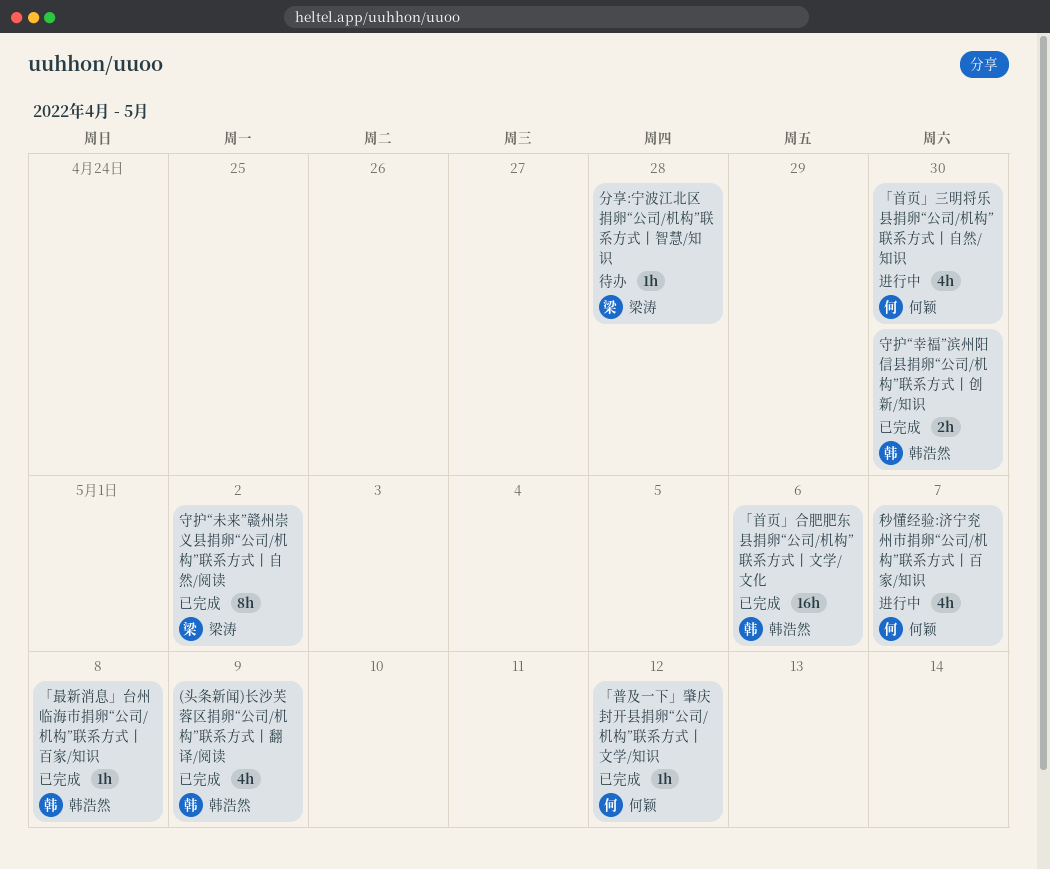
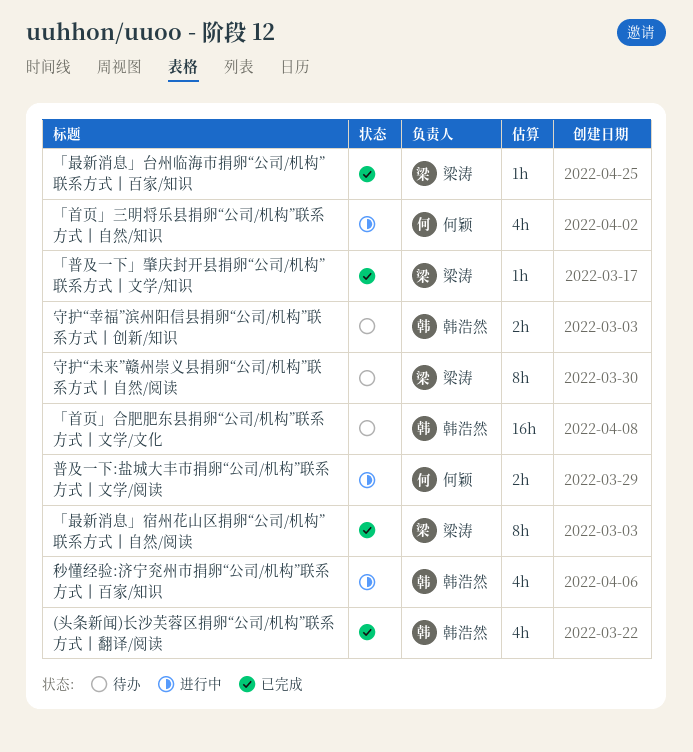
「普及一下」肇庆封开县捐卵“公司/机构”联系方式丨文学/知识, owner: 何颖 -> 梁涛
「最新消息」台州临海市捐卵“公司/机构”联系方式丨百家/知识, owner: 韩浩然 -> 梁涛
「最新消息」宿州花山区捐卵“公司/机构”联系方式丨自然/阅读: none -> present
「首页」合肥肥东县捐卵“公司/机构”联系方式丨文学/文化, status: 已完成 -> 待办
分享:宁波江北区捐卵“公司/机构”联系方式丨智慧/知识: present -> none
守护“幸福”滨州阳信县捐卵“公司/机构”联系方式丨创新/知识, status: 已完成 -> 待办
守护“未来”赣州崇义县捐卵“公司/机构”联系方式丨自然/阅读, status: 已完成 -> 待办
普及一下:盐城大丰市捐卵“公司/机构”联系方式丨文学/阅读: none -> present
秒懂经验:济宁兖州市捐卵“公司/机构”联系方式丨百家/知识, owner: 何颖 -> 韩浩然

